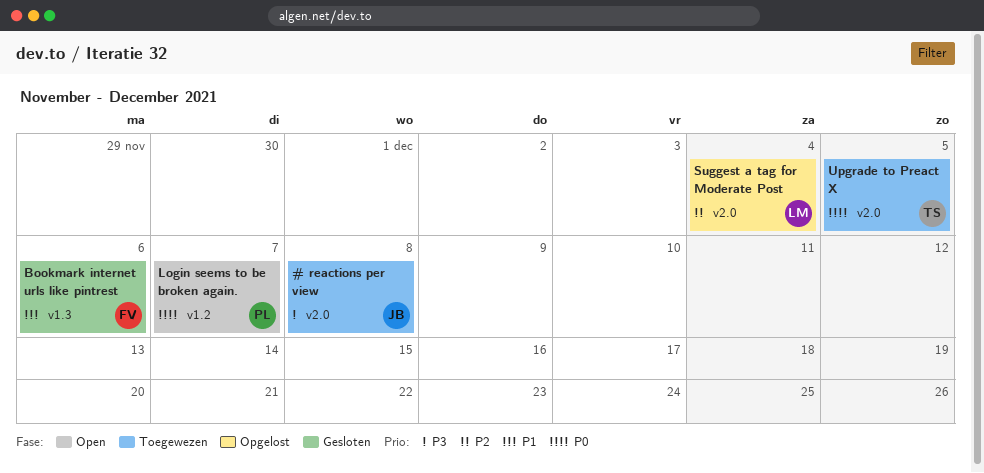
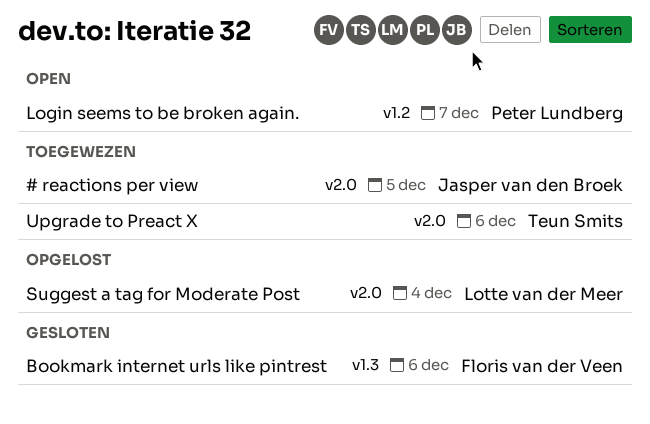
# reactions per view, due: Dec 8 -> Dec 5
Upgrade to Preact X, due: Dec 5 -> Dec 6

